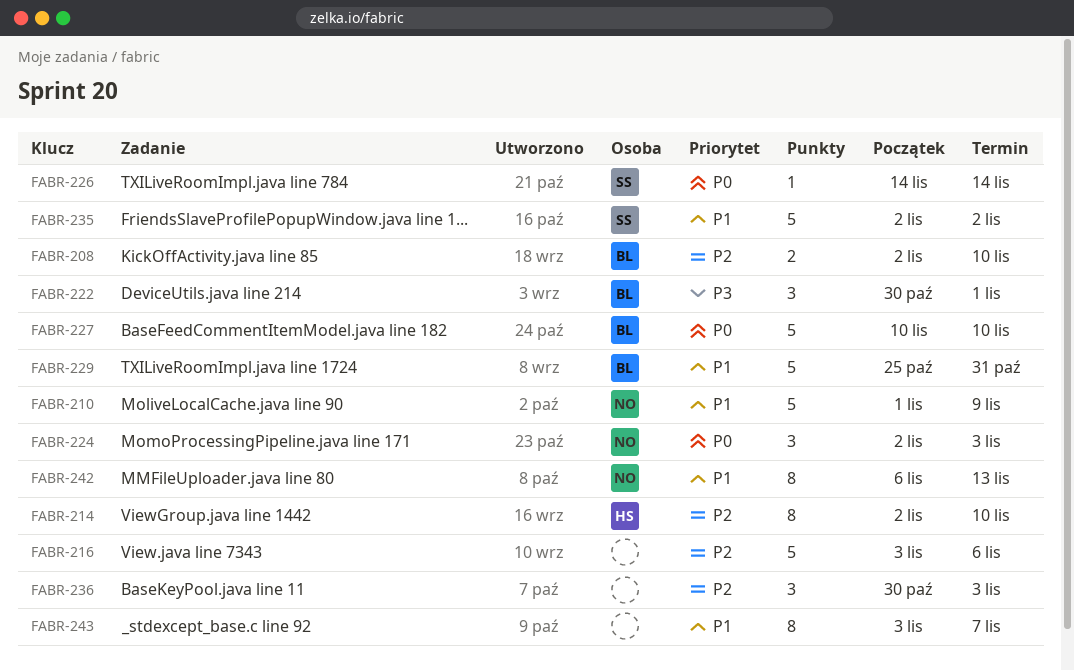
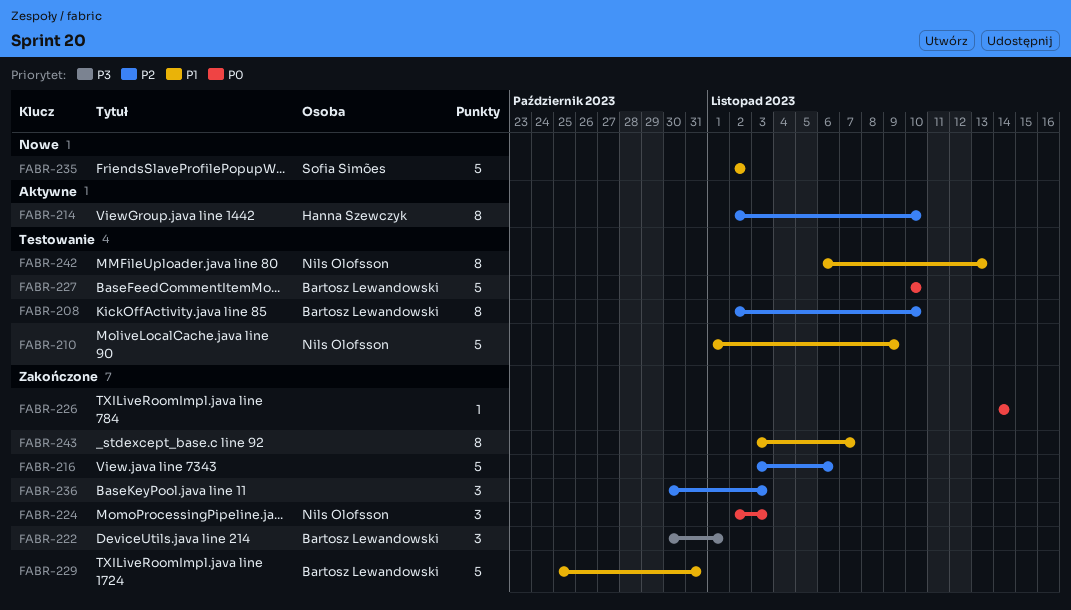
FABR-208, estimate: 2 -> 8
FABR-226, owner: Sofia Simões -> none

